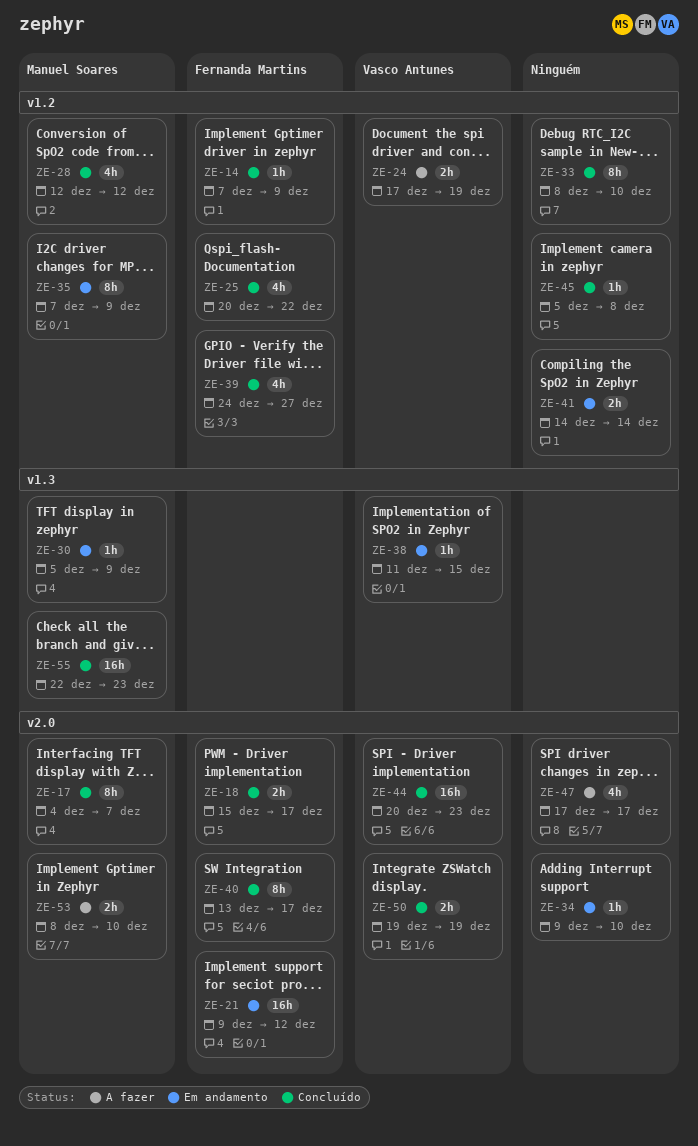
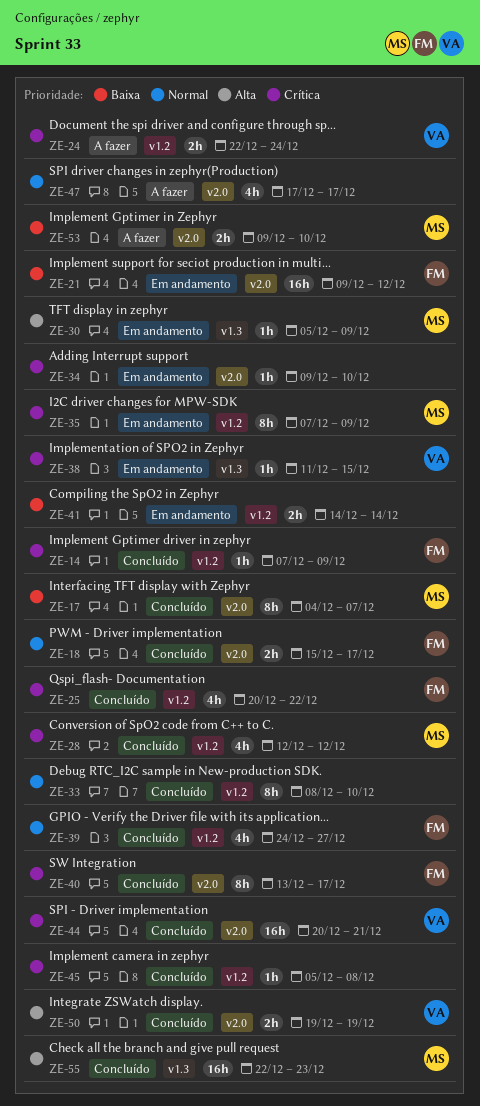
ZE-24, start: Dec 17 -> Dec 22
ZE-24, due: Dec 19 -> Dec 24
ZE-44, due: Dec 23 -> Dec 21
ZE-53, start: Dec 8 -> Dec 9

